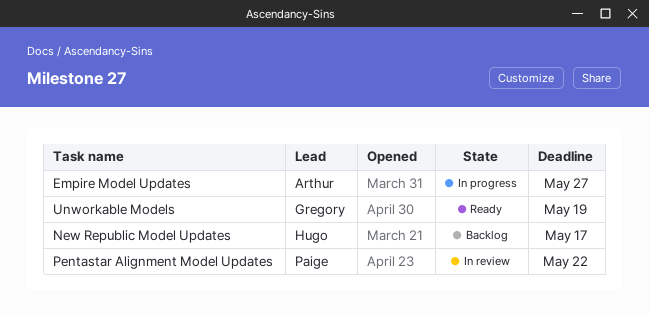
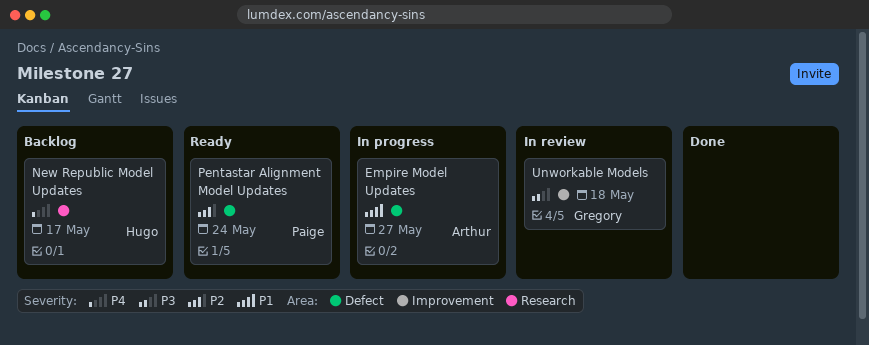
Pentastar Alignment Model Updates, status: In review -> Ready
Pentastar Alignment Model Updates, due: May 22 -> May 24
Unworkable Models, status: Ready -> In review
Unworkable Models, due: May 19 -> May 18

